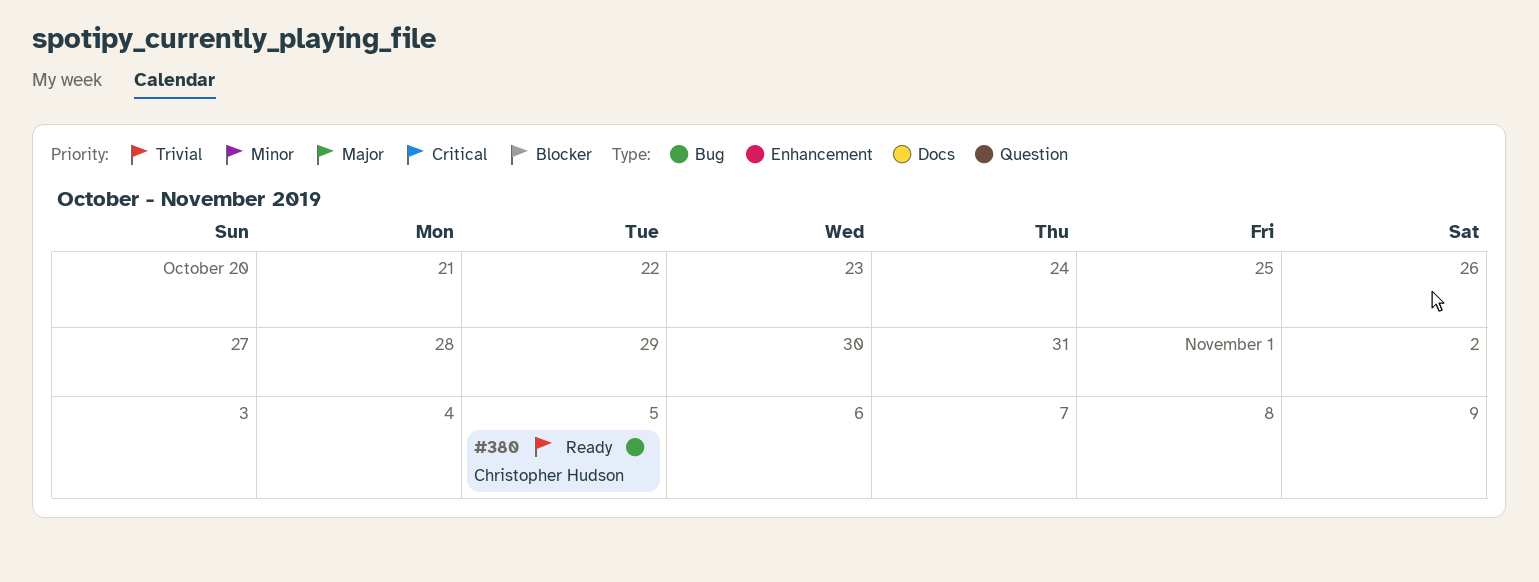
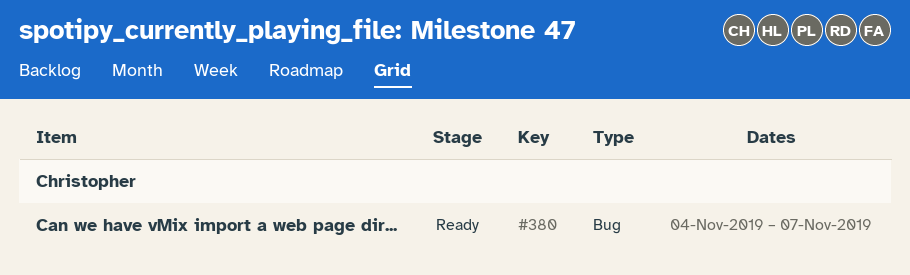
#380, due: Nov 5 -> Nov 7

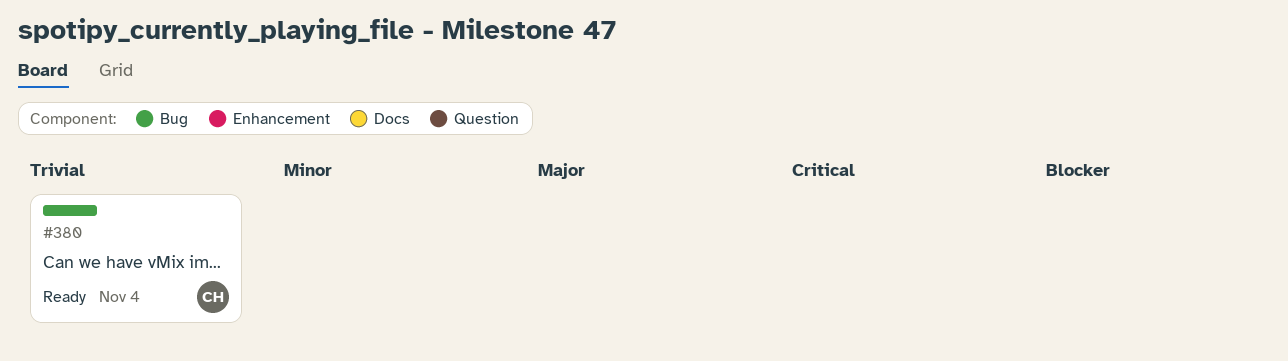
#380, due: Nov 7 -> Nov 4

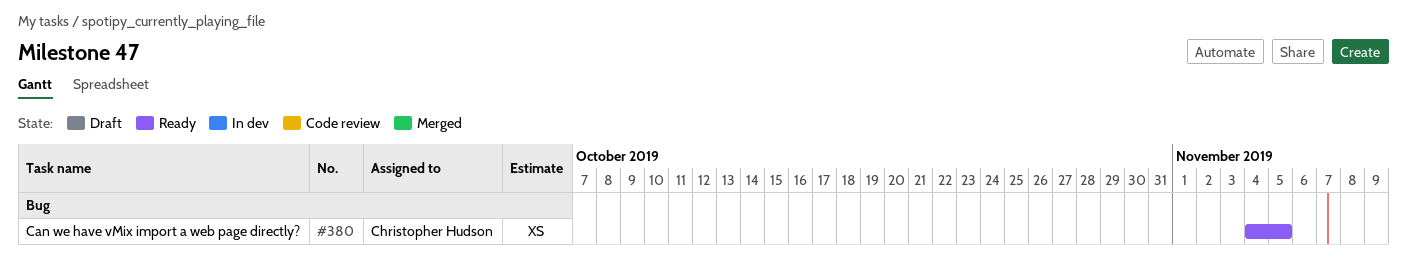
#380, due: Nov 4 -> Nov 5

